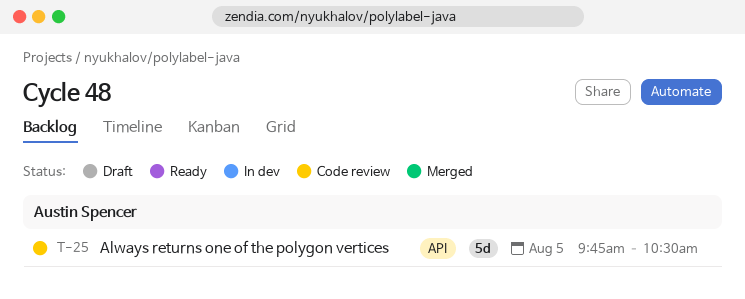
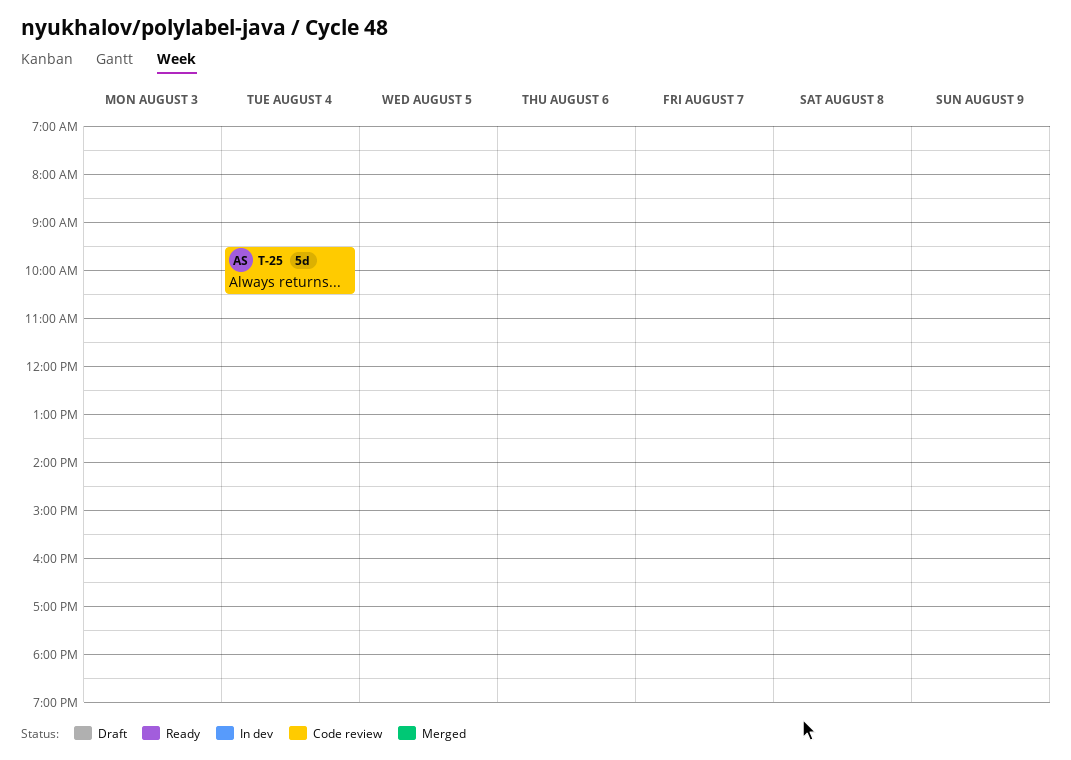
T-25, day: Aug 5 -> Aug 4
T-25, begins: 09:45 -> 09:30

